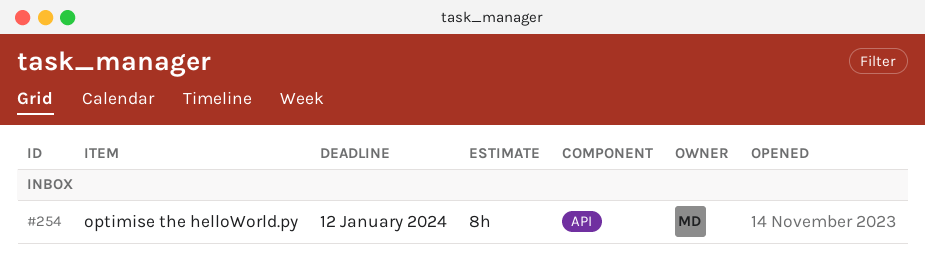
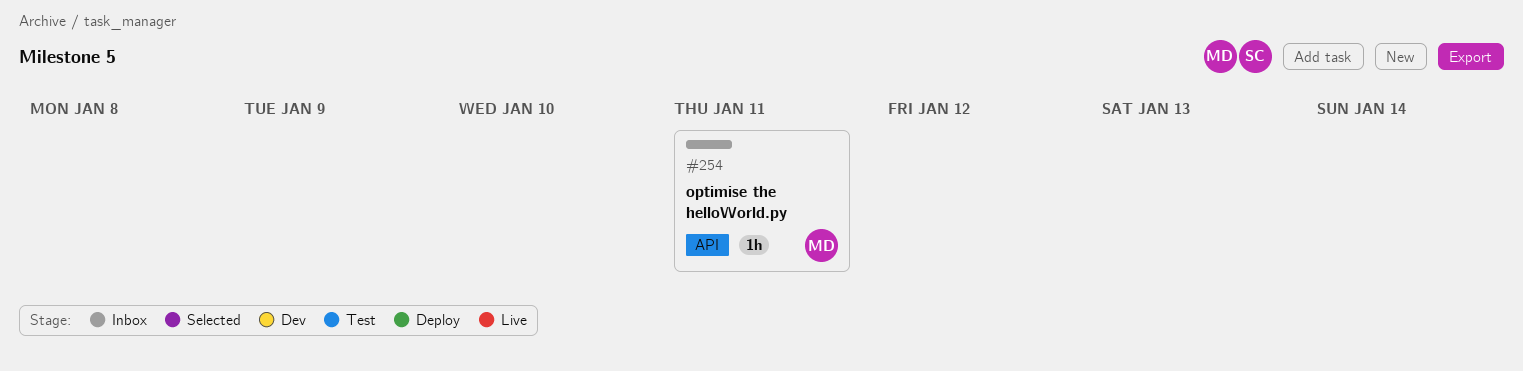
#254, estimate: 8h -> 1h
#254, due: Jan 12 -> Jan 11

